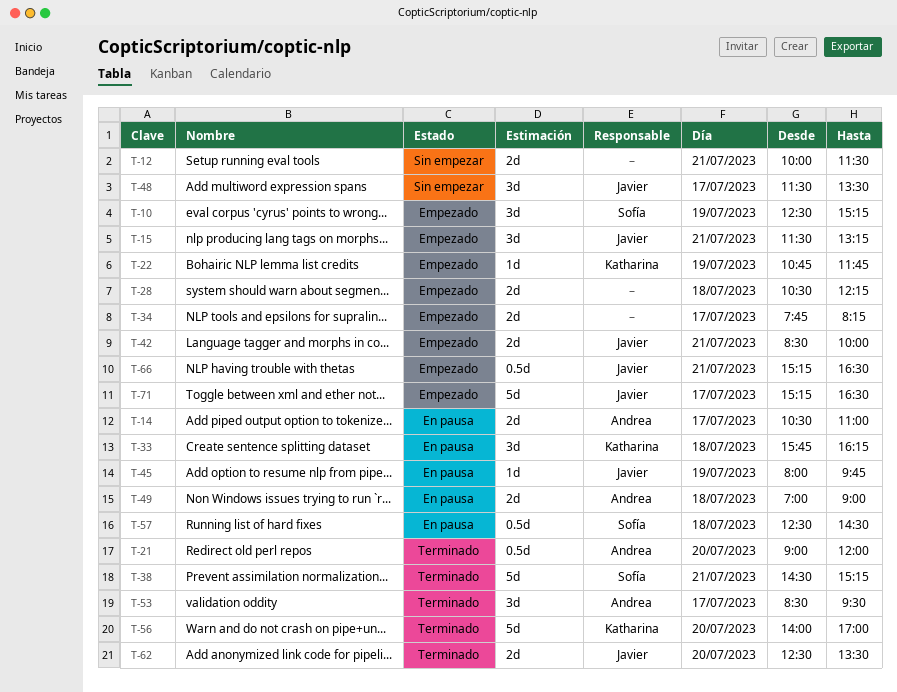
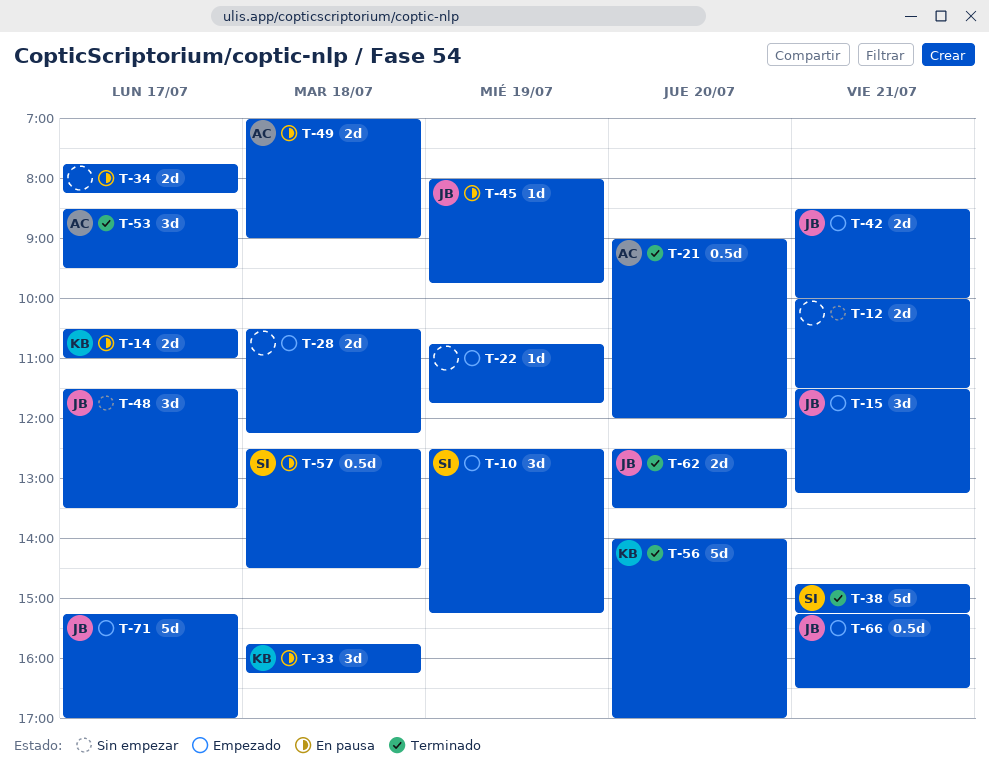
T-14, owner: Andrea -> Katharina
T-22, owner: Katharina -> none
T-34, status: Empezado -> En pausa
T-38, begins: 14:30 -> 14:45
T-71, ends: 16:30 -> 17:00

